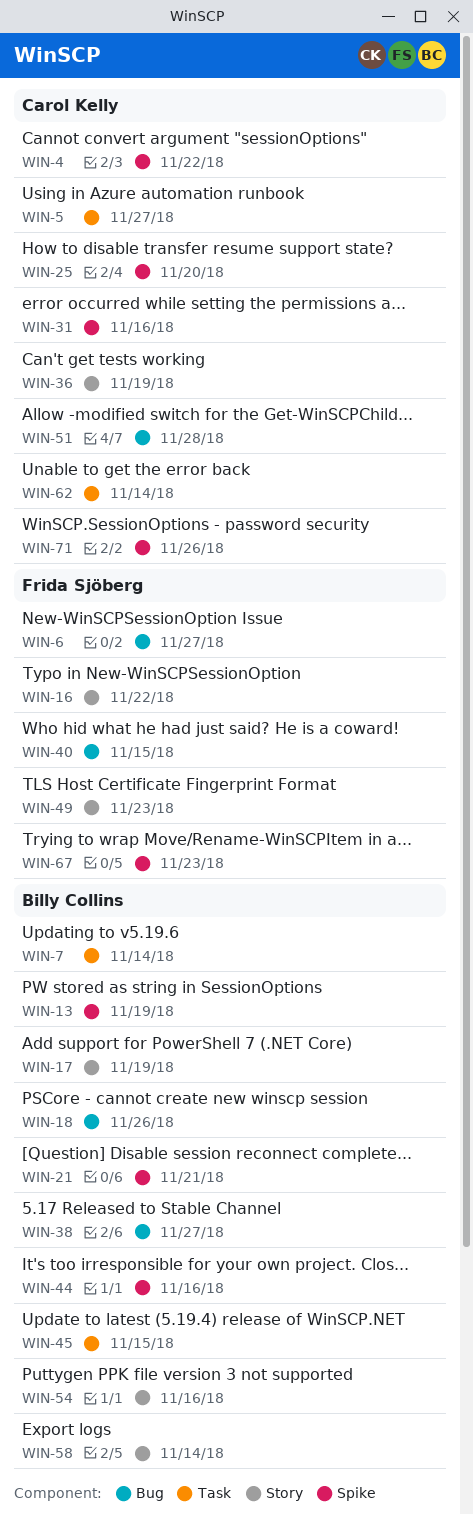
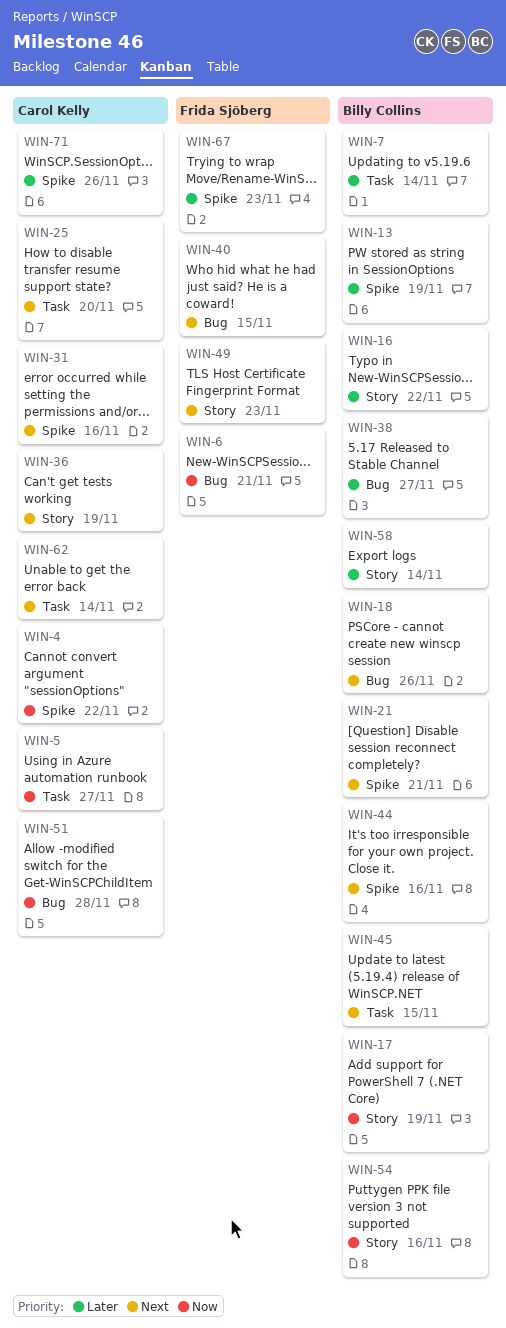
WIN-6, due: Nov 27 -> Nov 21
WIN-16, owner: Frida Sjöberg -> Billy Collins
WIN-25, label: Spike -> Task

